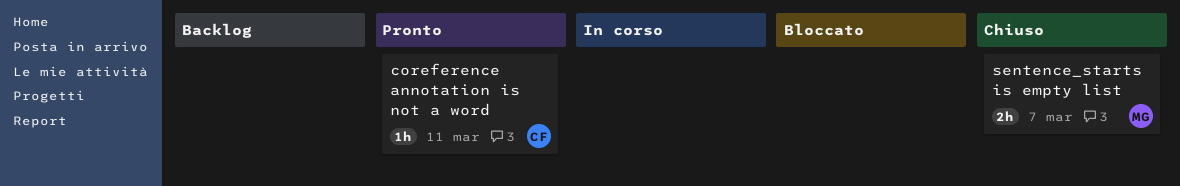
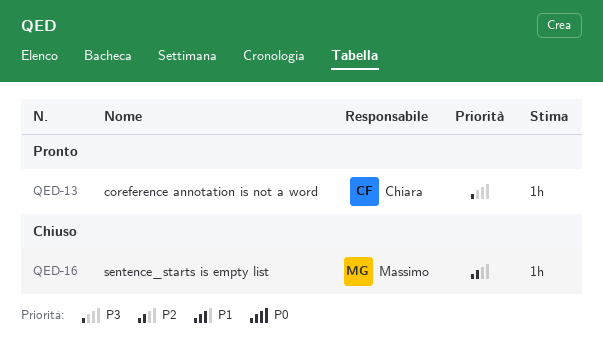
sentence_starts is empty list, estimate: 2h -> 1h

